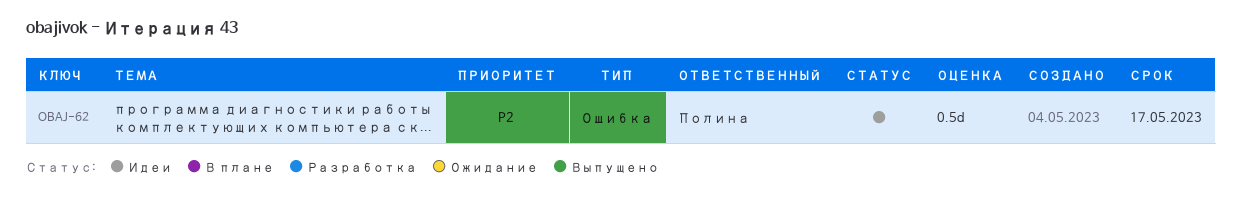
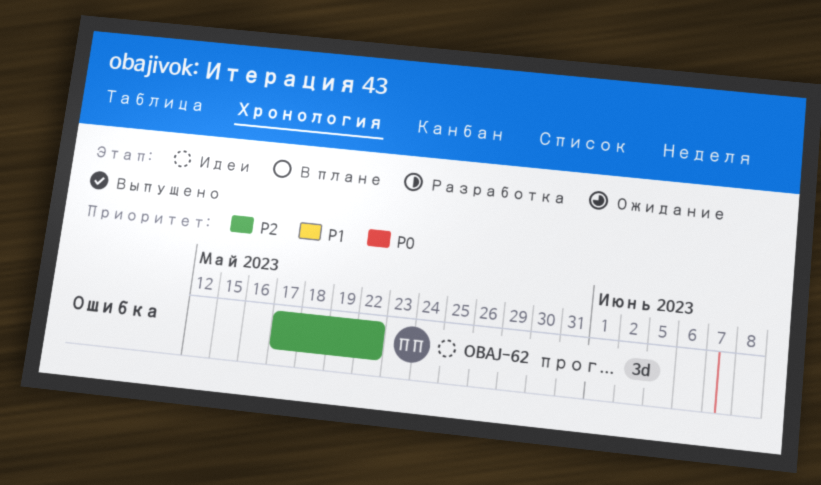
OBAJ-62, estimate: 0.5d -> 3d
OBAJ-62, due: May 17 -> May 22

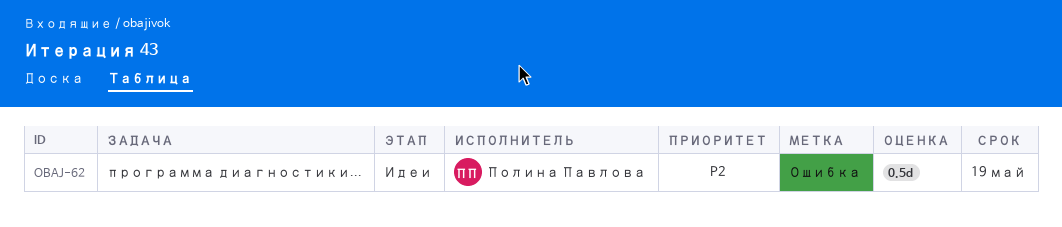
OBAJ-62, estimate: 3d -> 0.5d
OBAJ-62, due: May 22 -> May 19

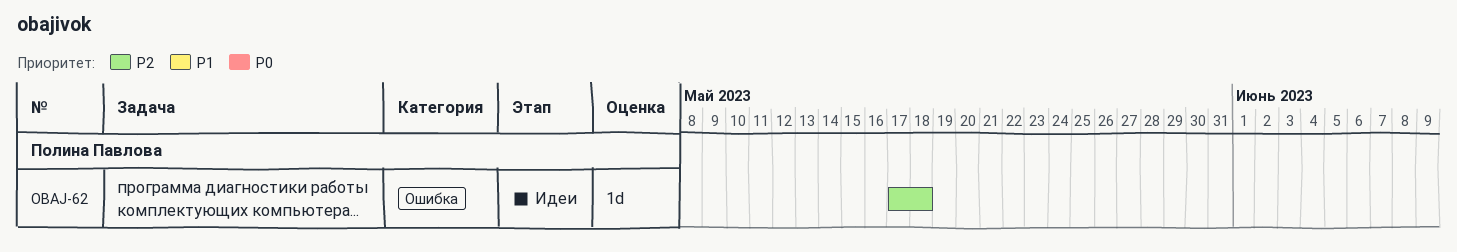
OBAJ-62, estimate: 0.5d -> 1d
OBAJ-62, due: May 19 -> May 18

